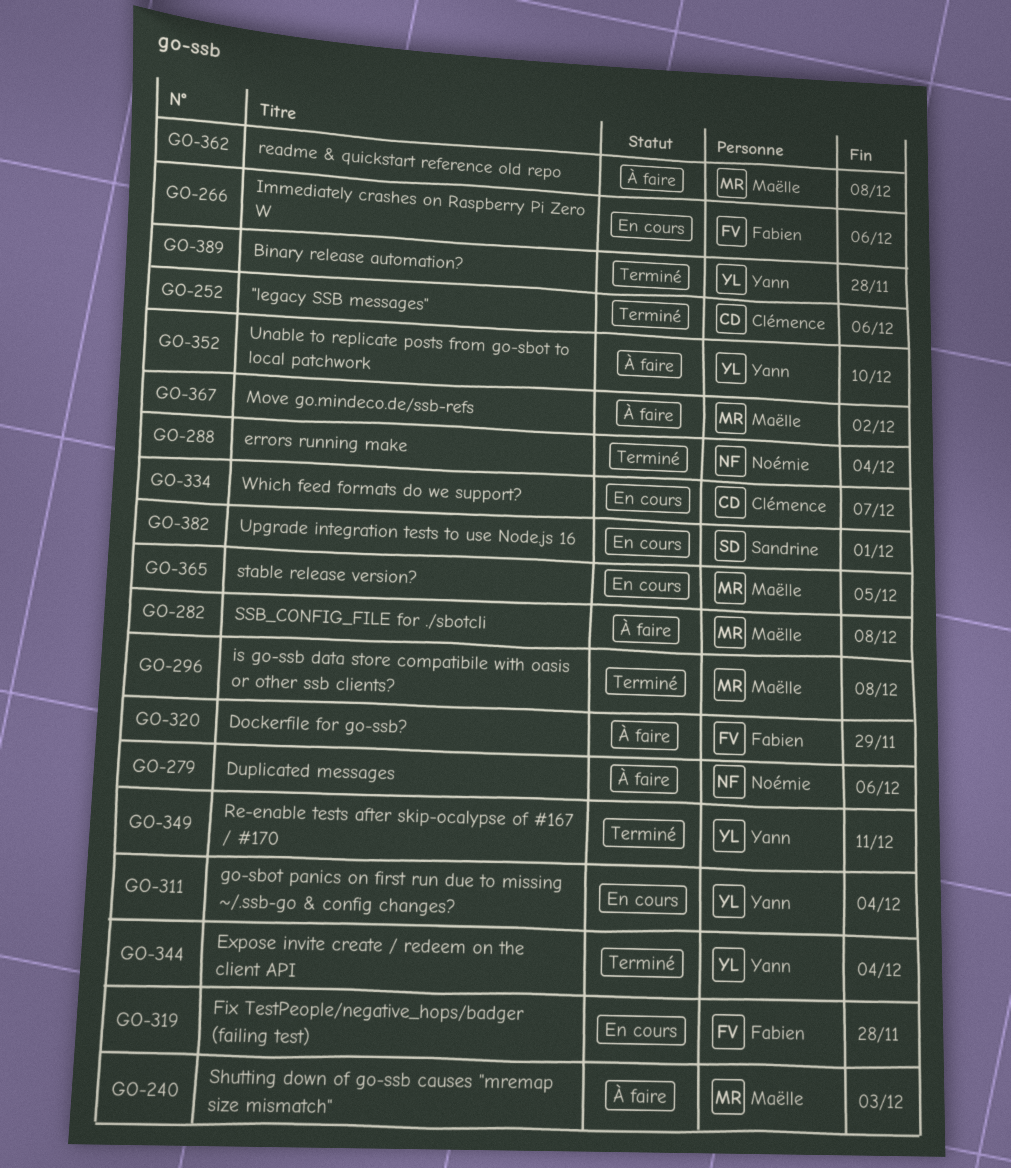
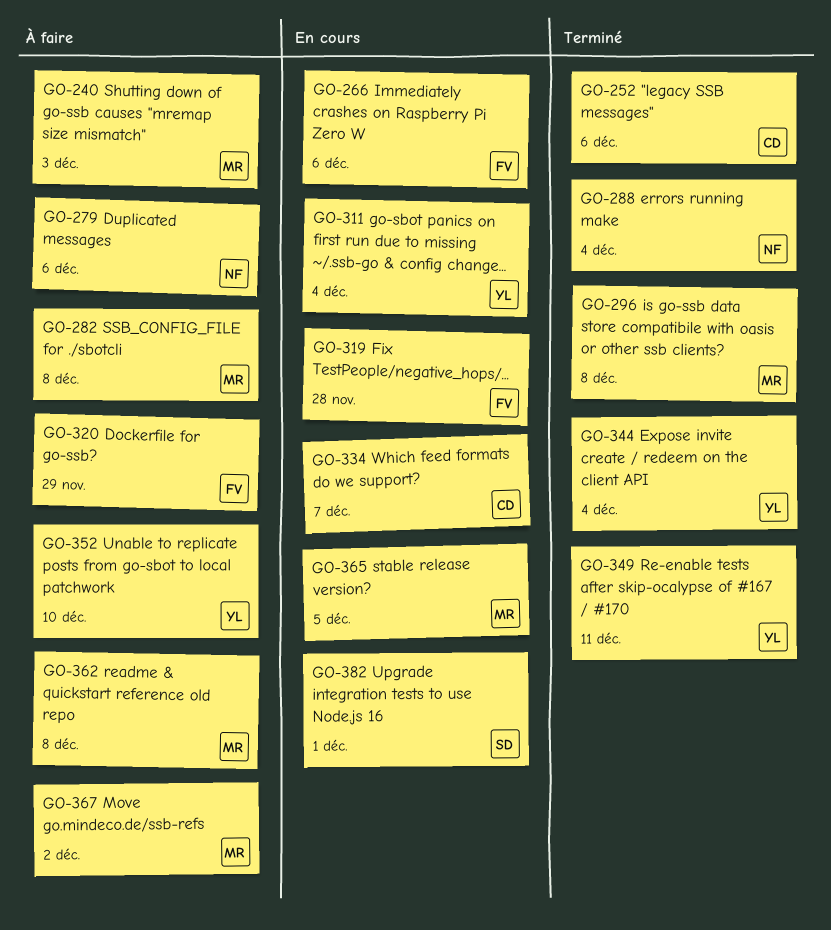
GO-389: present -> none

